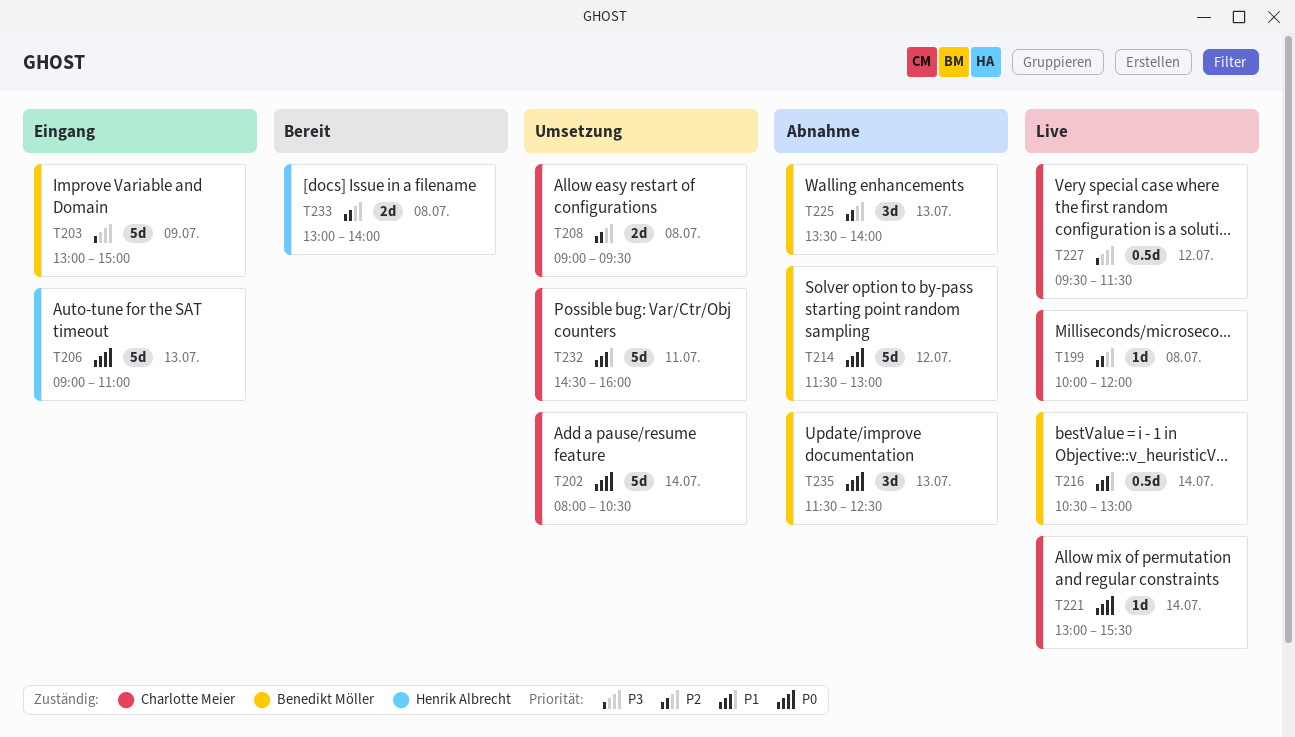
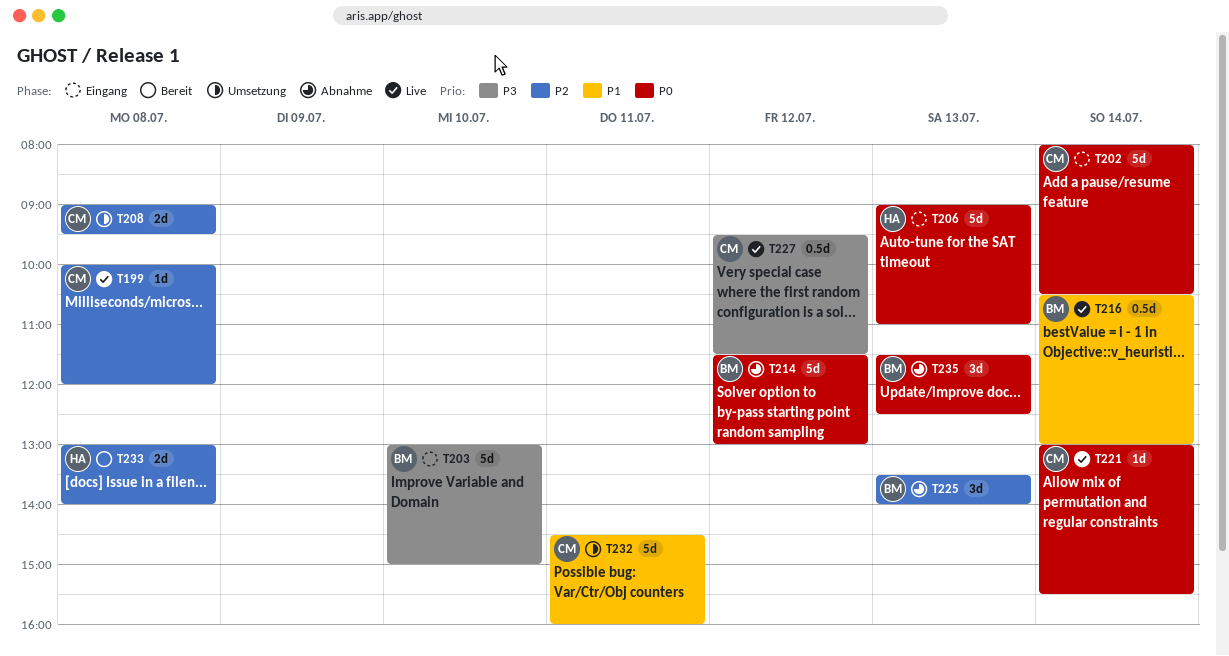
T202, status: Umsetzung -> Eingang
T203, day: Jul 9 -> Jul 10

